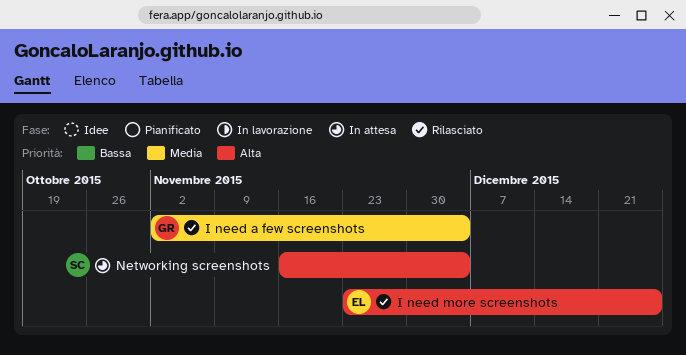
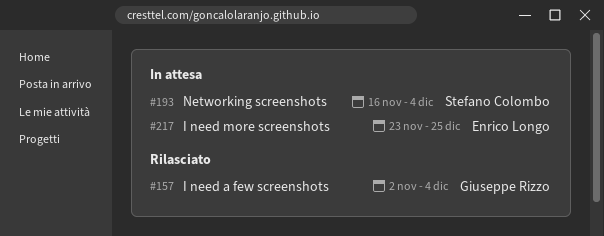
I need more screenshots, status: Rilasciato -> In attesa

